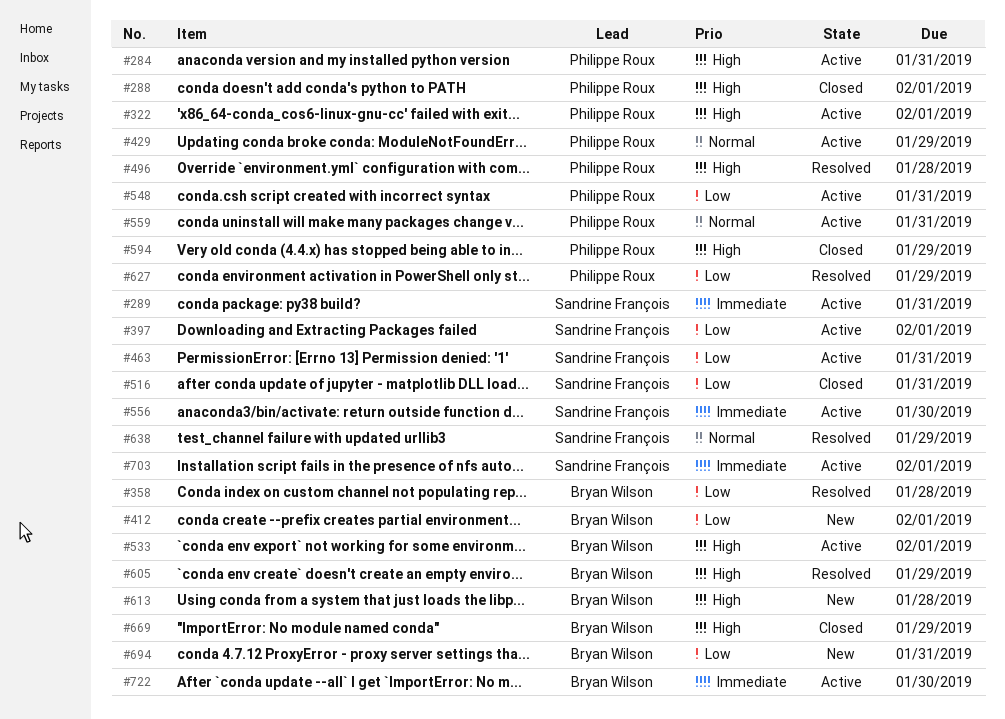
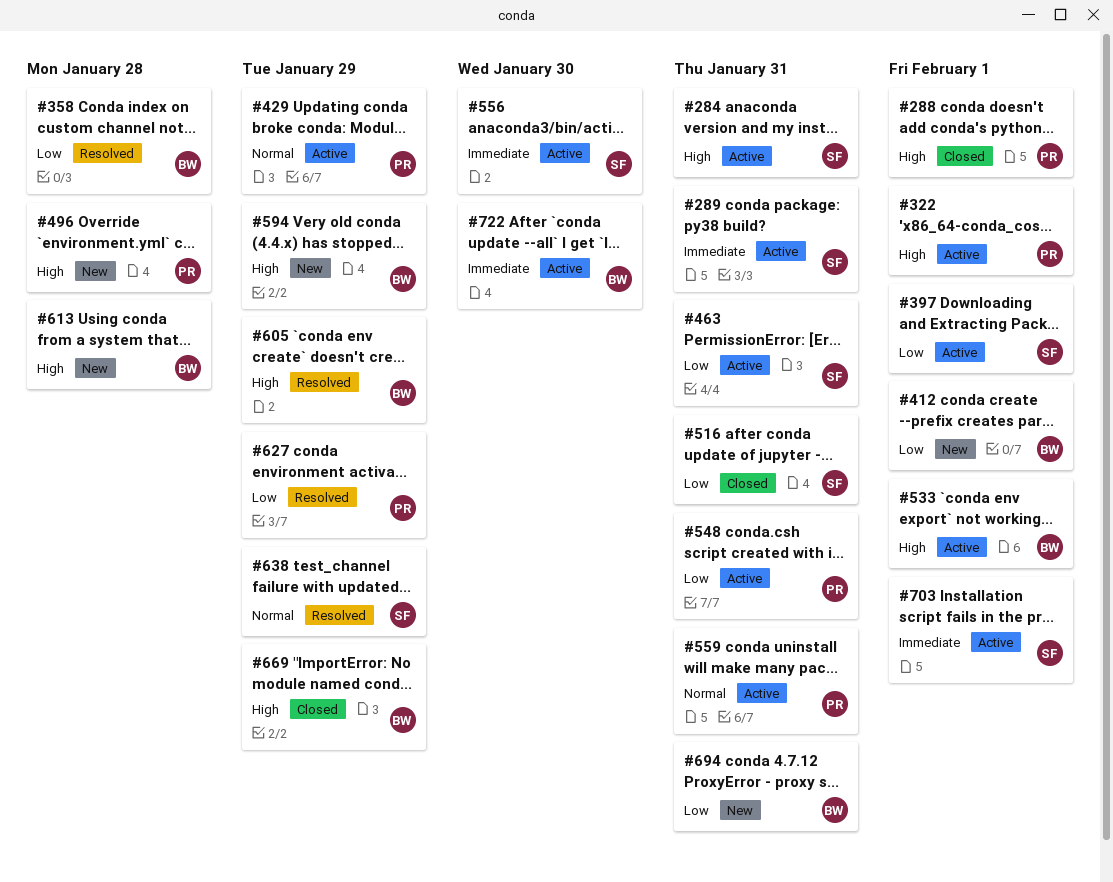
#284, owner: Philippe Roux -> Sandrine François
#496, status: Resolved -> New
#594, status: Closed -> New
#594, owner: Philippe Roux -> Bryan Wilson

